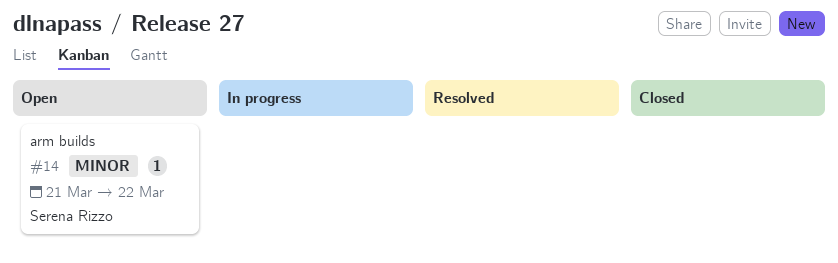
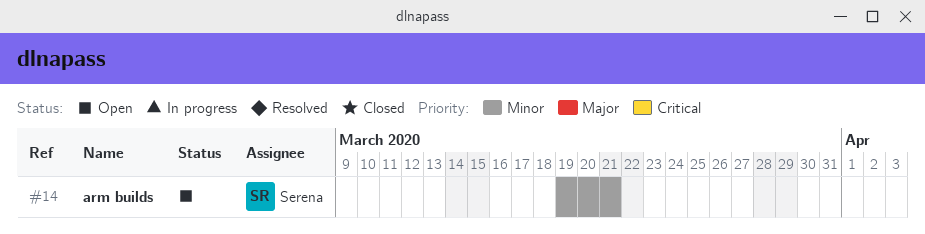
#14, start: Mar 21 -> Mar 19
#14, due: Mar 22 -> Mar 21

